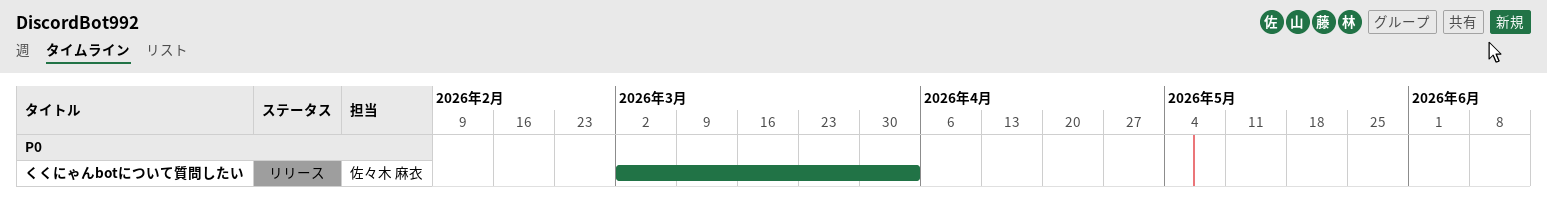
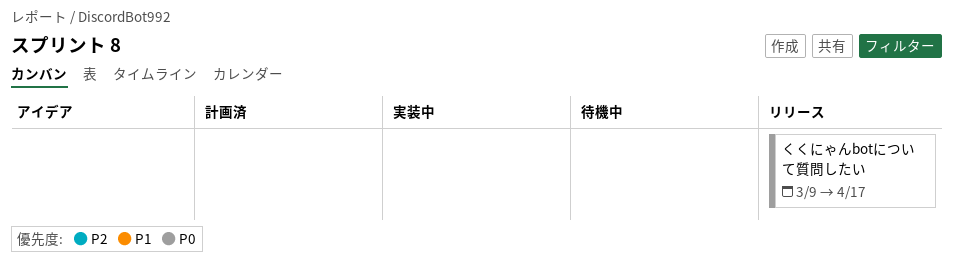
くくにゃんbotについて質問したい, start: Mar 2 -> Mar 9
くくにゃんbotについて質問したい, due: Apr 3 -> Apr 17

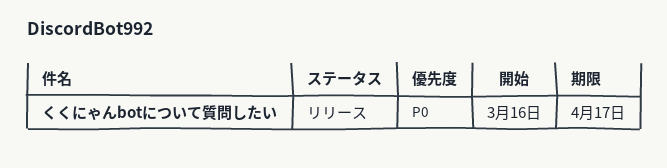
くくにゃんbotについて質問したい, start: Mar 9 -> Mar 16

